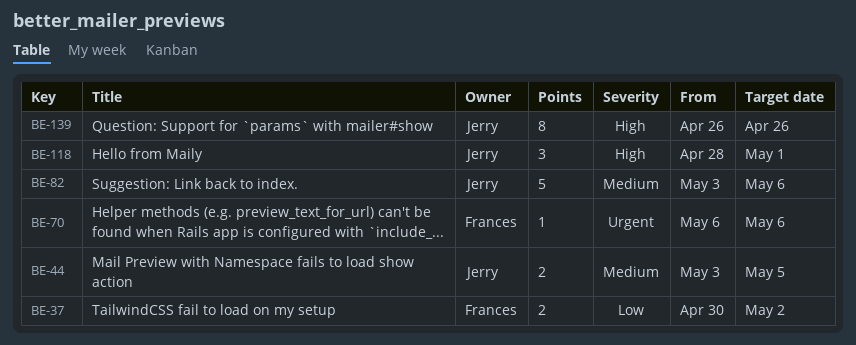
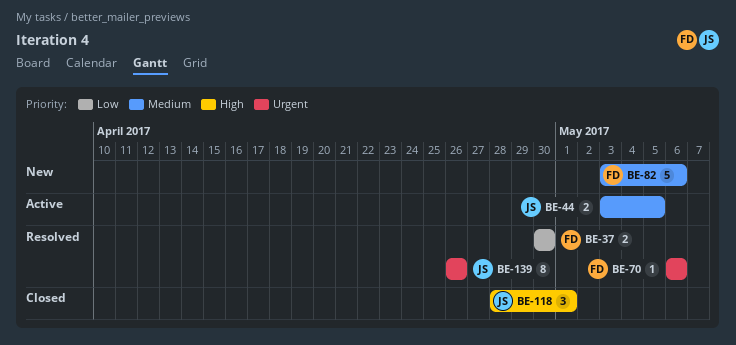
BE-37, due: May 2 -> Apr 30
BE-82, owner: Jerry -> Frances
BE-139, priority: High -> Urgent

